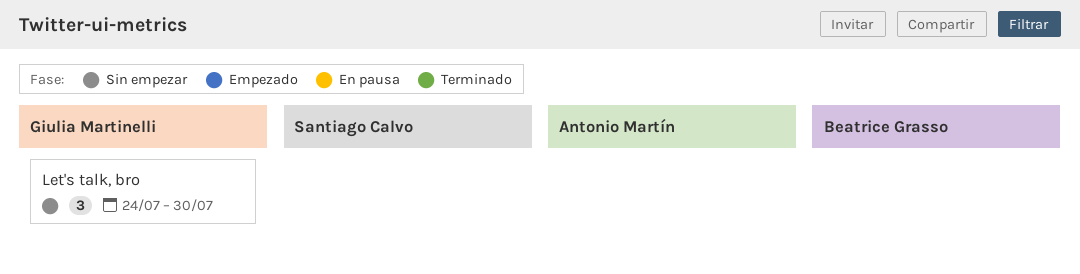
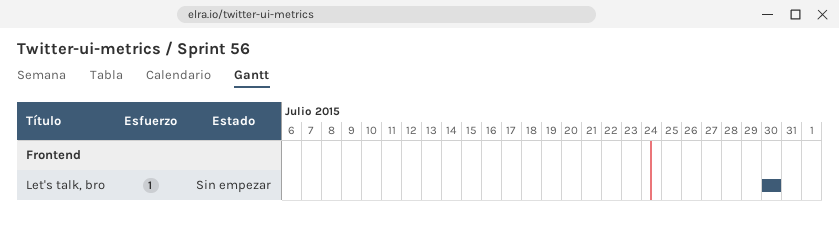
Let's talk, bro, estimate: 3 -> 1
Let's talk, bro, start: Jul 24 -> Jul 30

